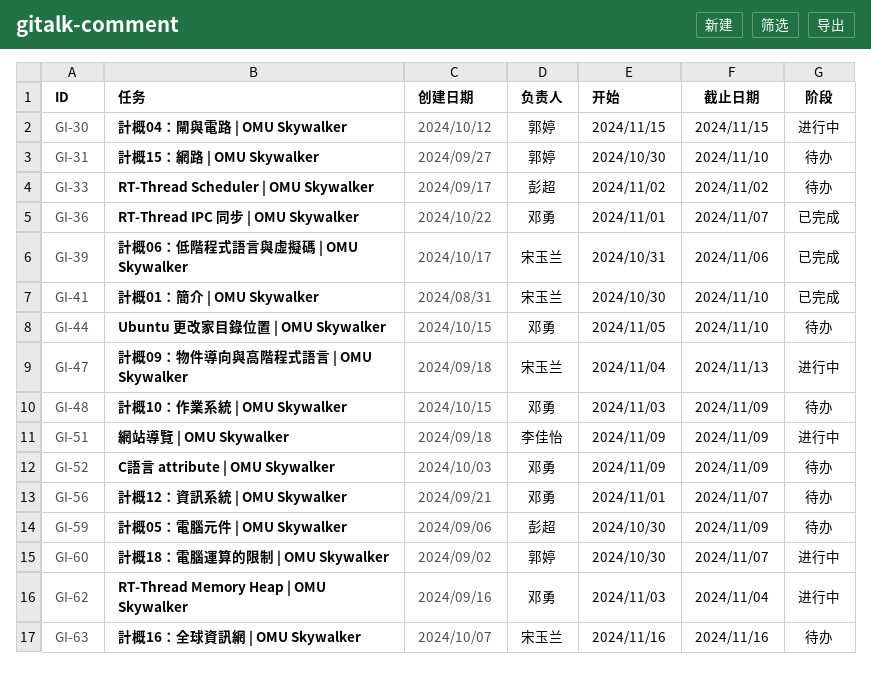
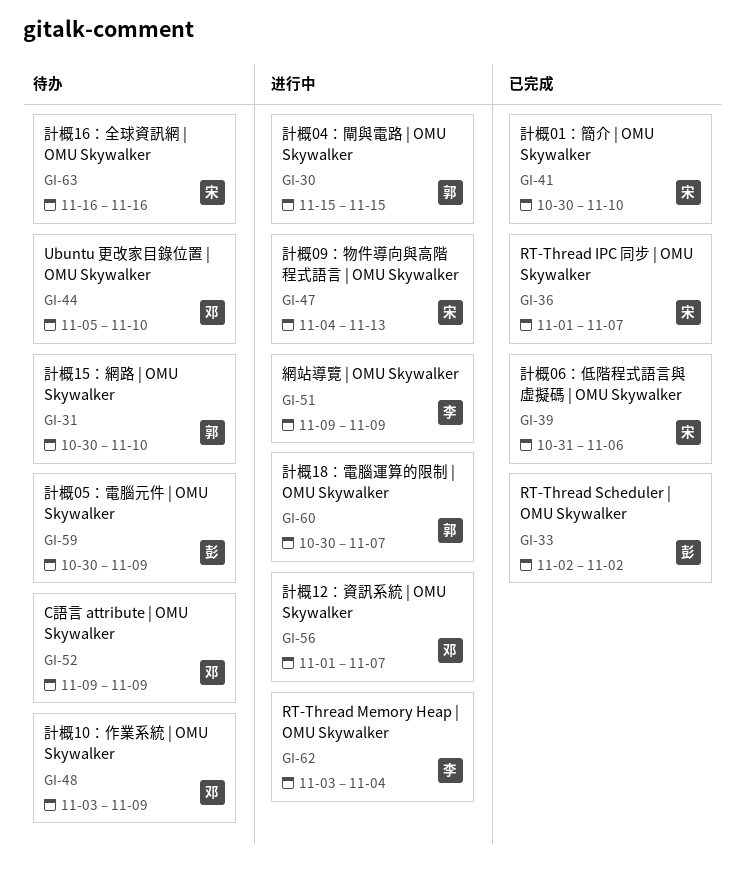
GI-33, status: 待办 -> 已完成
GI-36, owner: 邓勇 -> 宋玉兰
GI-56, status: 待办 -> 进行中
GI-62, owner: 邓勇 -> 李佳怡

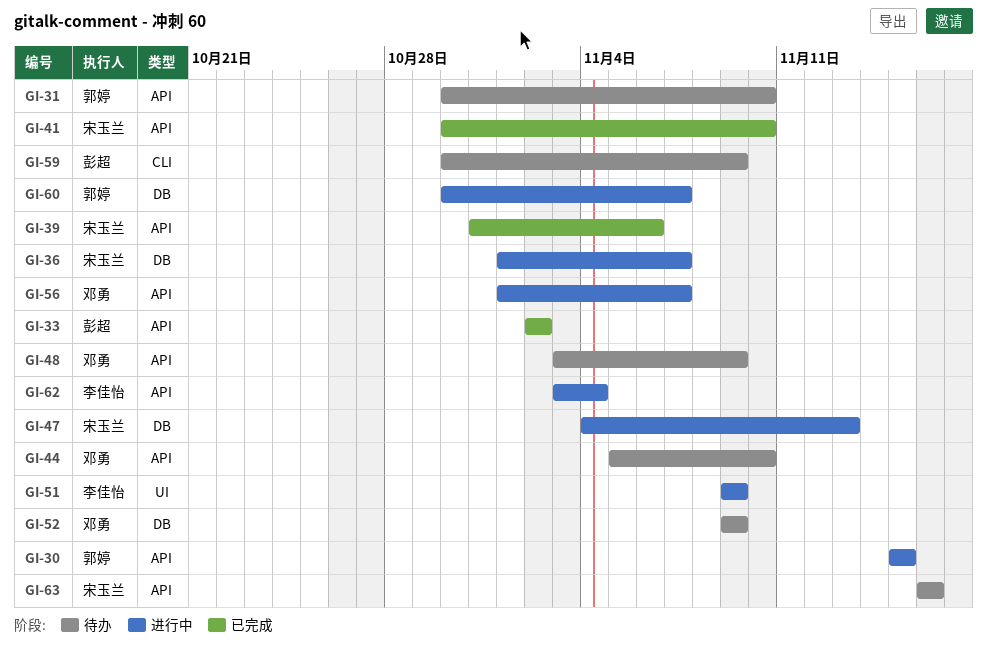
GI-36, status: 已完成 -> 进行中

